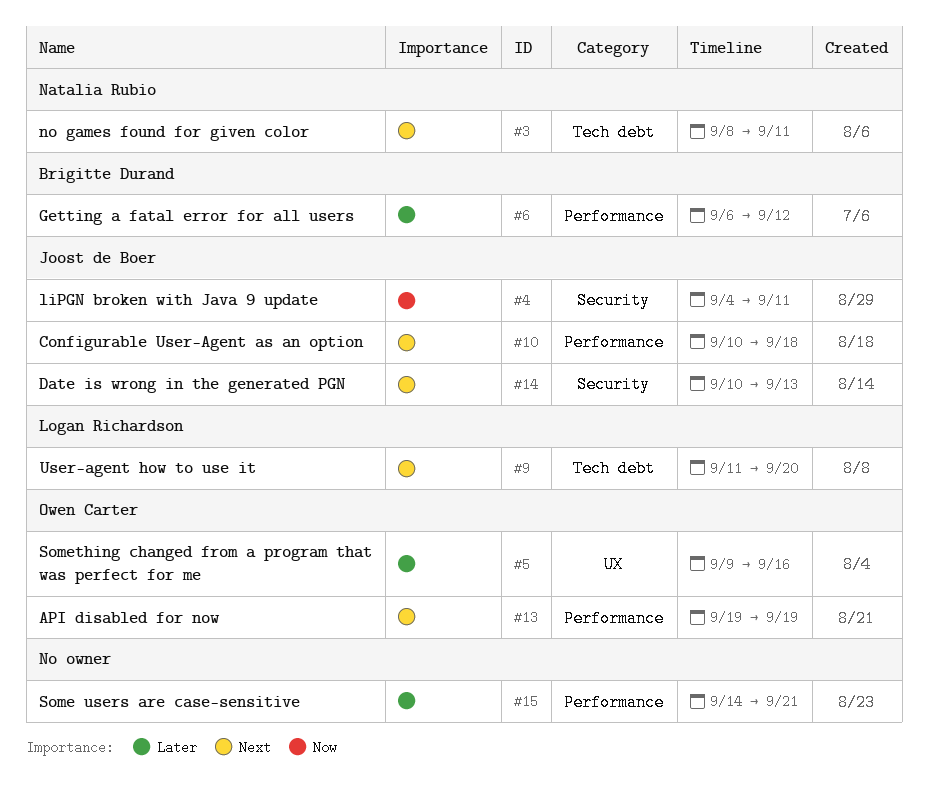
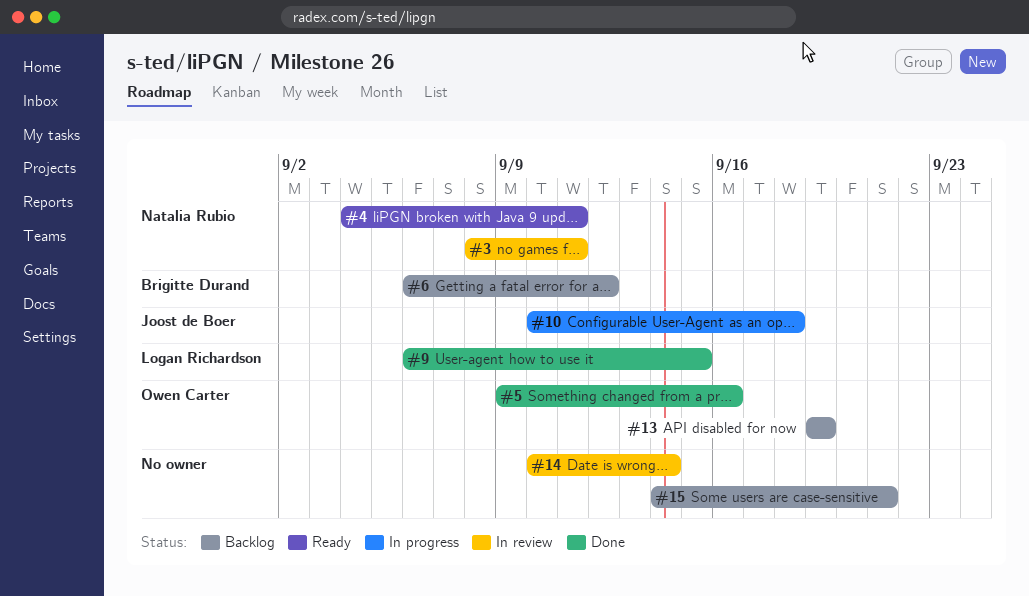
#4, owner: Joost de Boer -> Natalia Rubio
#9, start: Sep 11 -> Sep 6
#9, due: Sep 20 -> Sep 15
#14, owner: Joost de Boer -> none
#14, due: Sep 13 -> Sep 14

